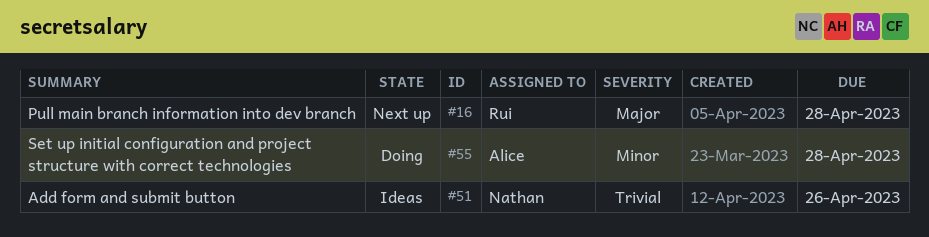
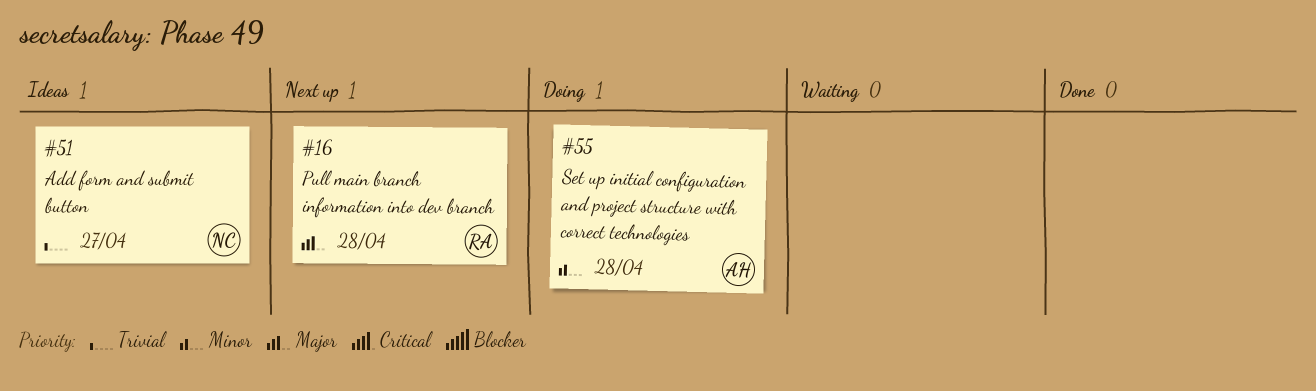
#51, due: Apr 26 -> Apr 27

